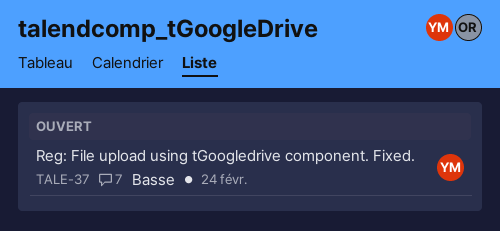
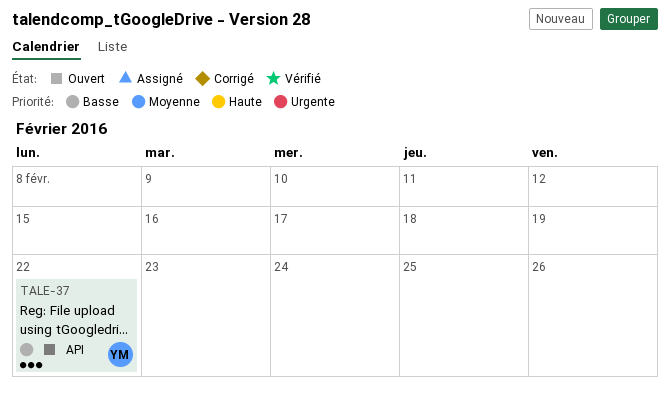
TALE-37, estimate: 1 -> 3
TALE-37, due: Feb 24 -> Feb 22

